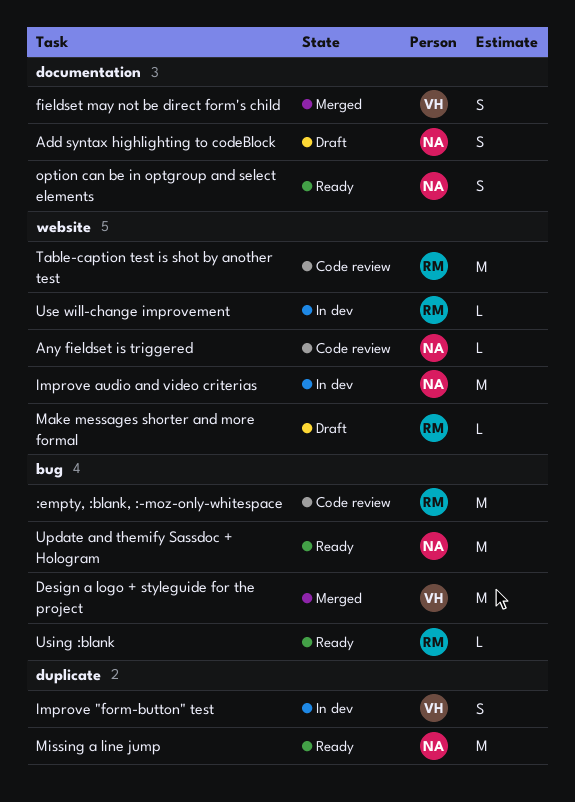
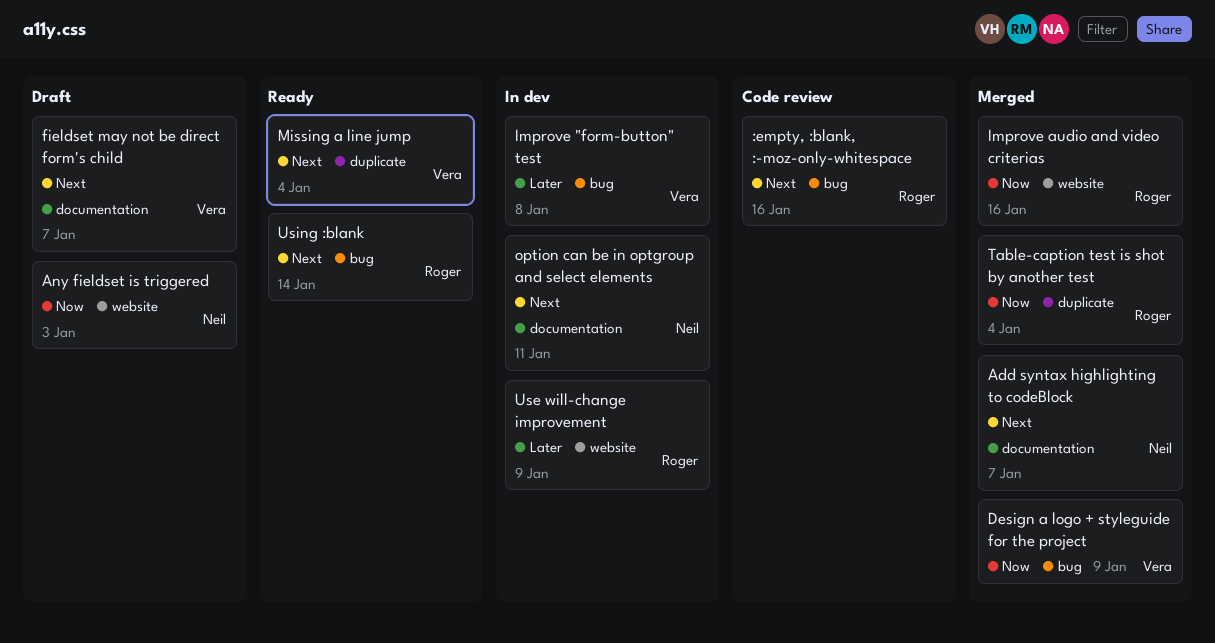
Add syntax highlighting to codeBlock, status: Draft -> Merged
Any fieldset is triggered, status: Code review -> Draft
fieldset may not be direct form's child, status: Merged -> Draft
Improve "form-button" test, label: duplicate -> bug
Improve audio and video criterias, status: In dev -> Merged
Improve audio and video criterias, owner: Neil -> Roger
Make messages shorter and more formal: present -> none
Missing a line jump, owner: Neil -> Vera
option can be in optgroup and select elements, status: Ready -> In dev
Table-caption test is shot by another test, status: Code review -> Merged
Table-caption test is shot by another test, label: website -> duplicate
Update and themify Sassdoc + Hologram: present -> none

